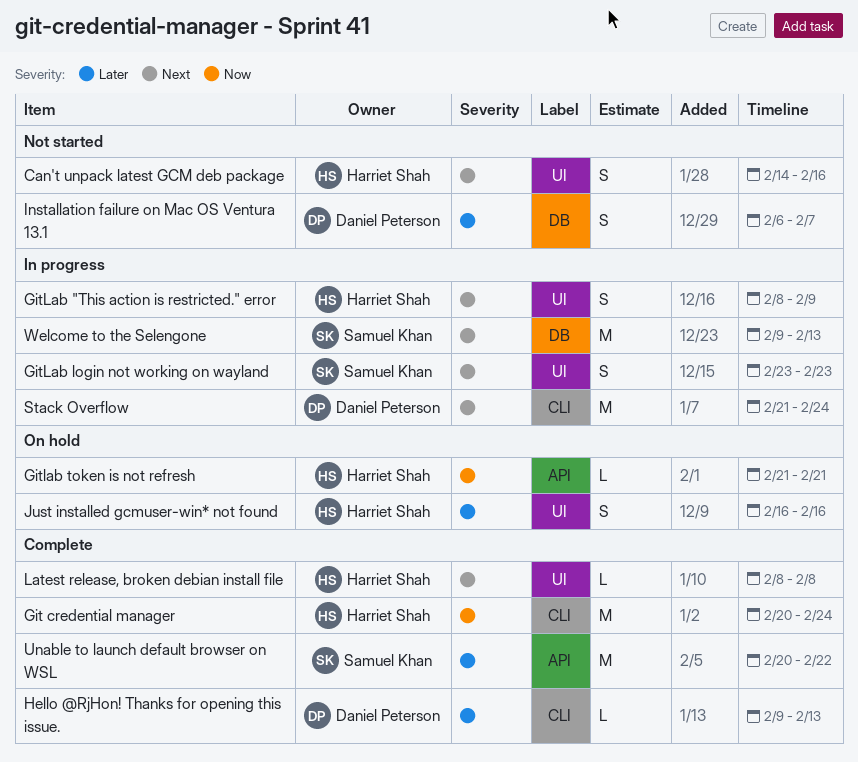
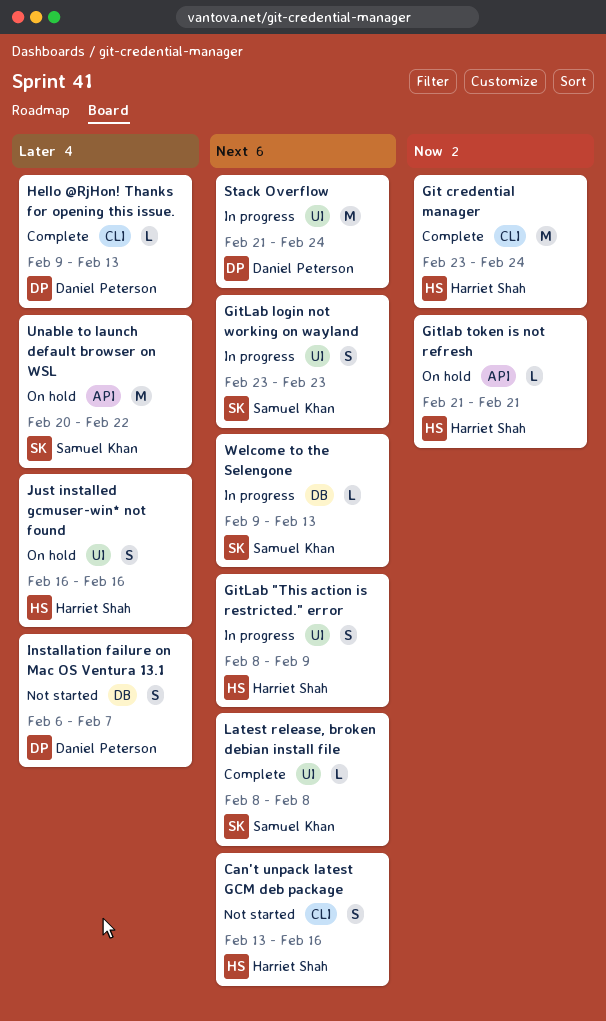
Can't unpack latest GCM deb package, label: UI -> CLI
Can't unpack latest GCM deb package, start: Feb 14 -> Feb 13
Git credential manager, start: Feb 20 -> Feb 23
Latest release, broken debian install file, owner: Harriet Shah -> Samuel Khan
Stack Overflow, label: CLI -> UI
Unable to launch default browser on WSL, status: Complete -> On hold
Welcome to the Selengone, estimate: M -> L

